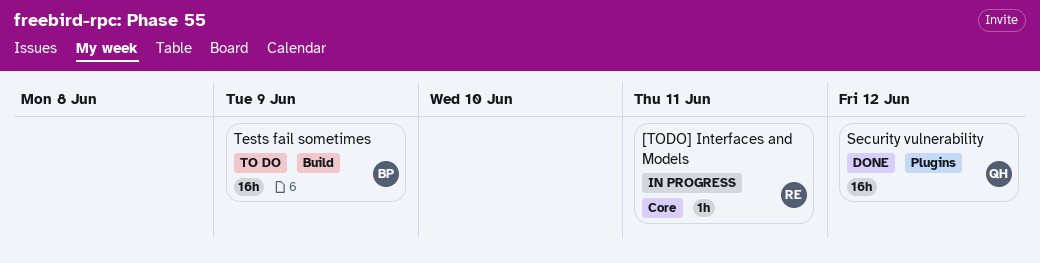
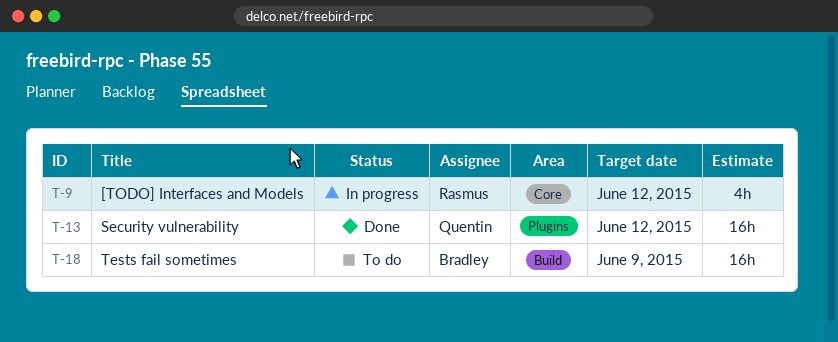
[TODO] Interfaces and Models, estimate: 1h -> 4h
[TODO] Interfaces and Models, due: Jun 11 -> Jun 12

